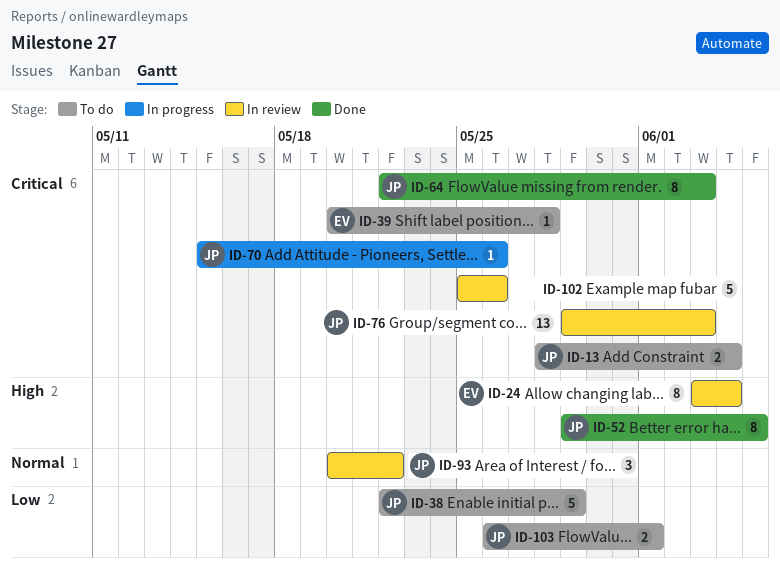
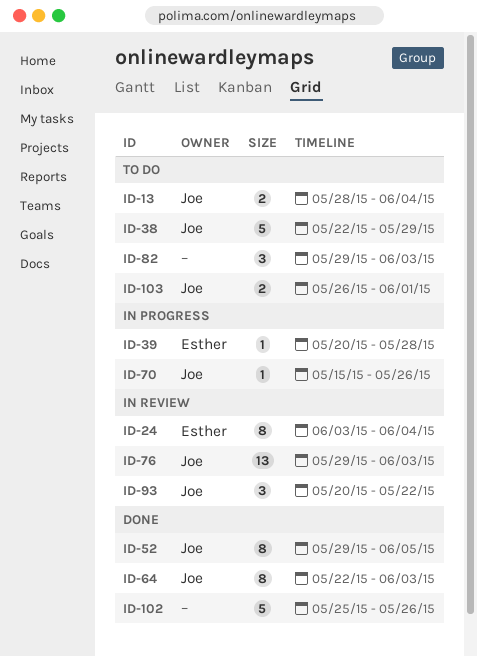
ID-39, status: To do -> In progress
ID-82: none -> present
ID-102, status: In review -> Done

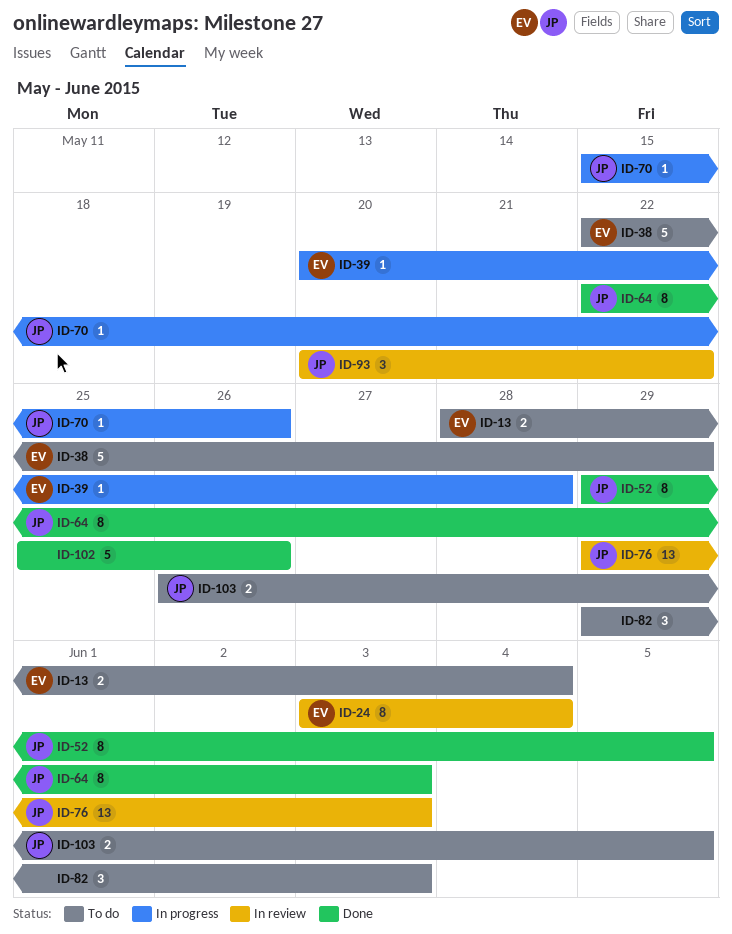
ID-13, owner: Joe -> Esther
ID-38, owner: Joe -> Esther
ID-103, due: Jun 1 -> Jun 5

